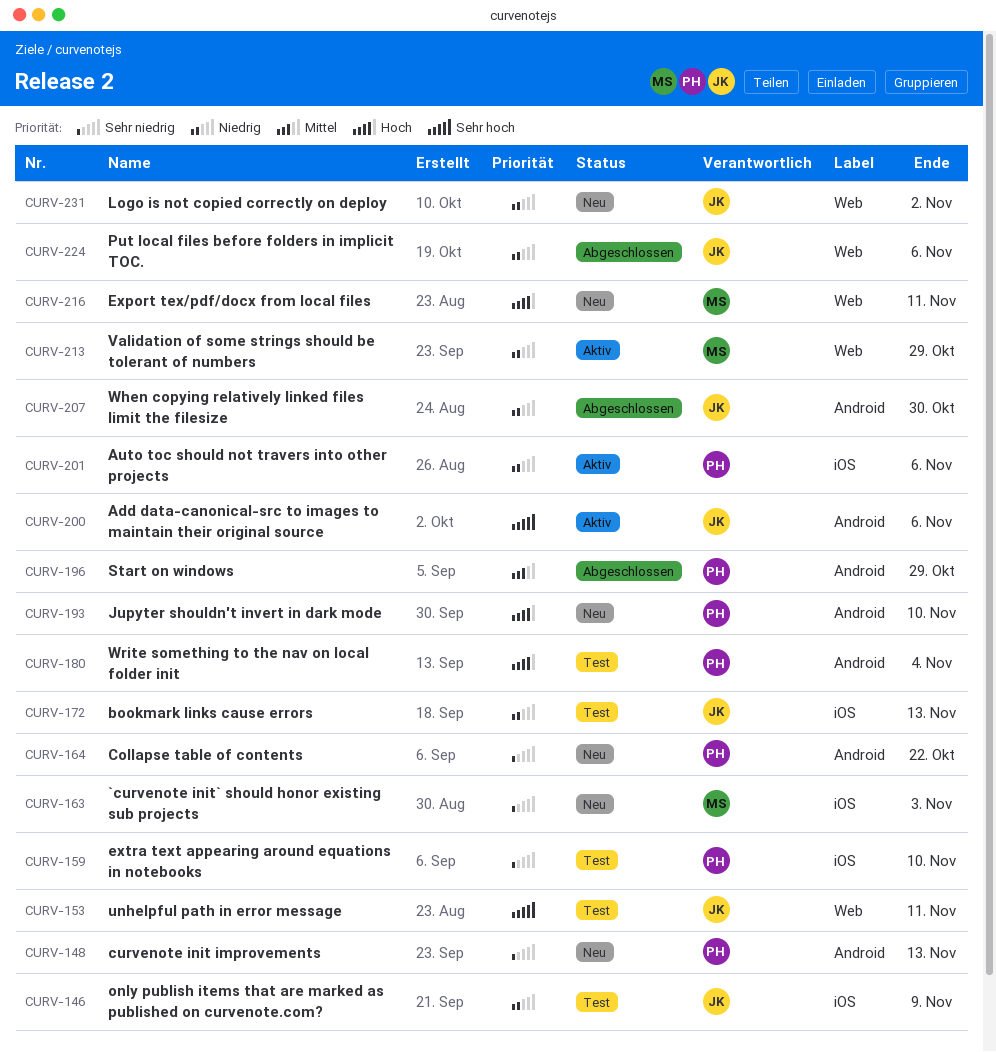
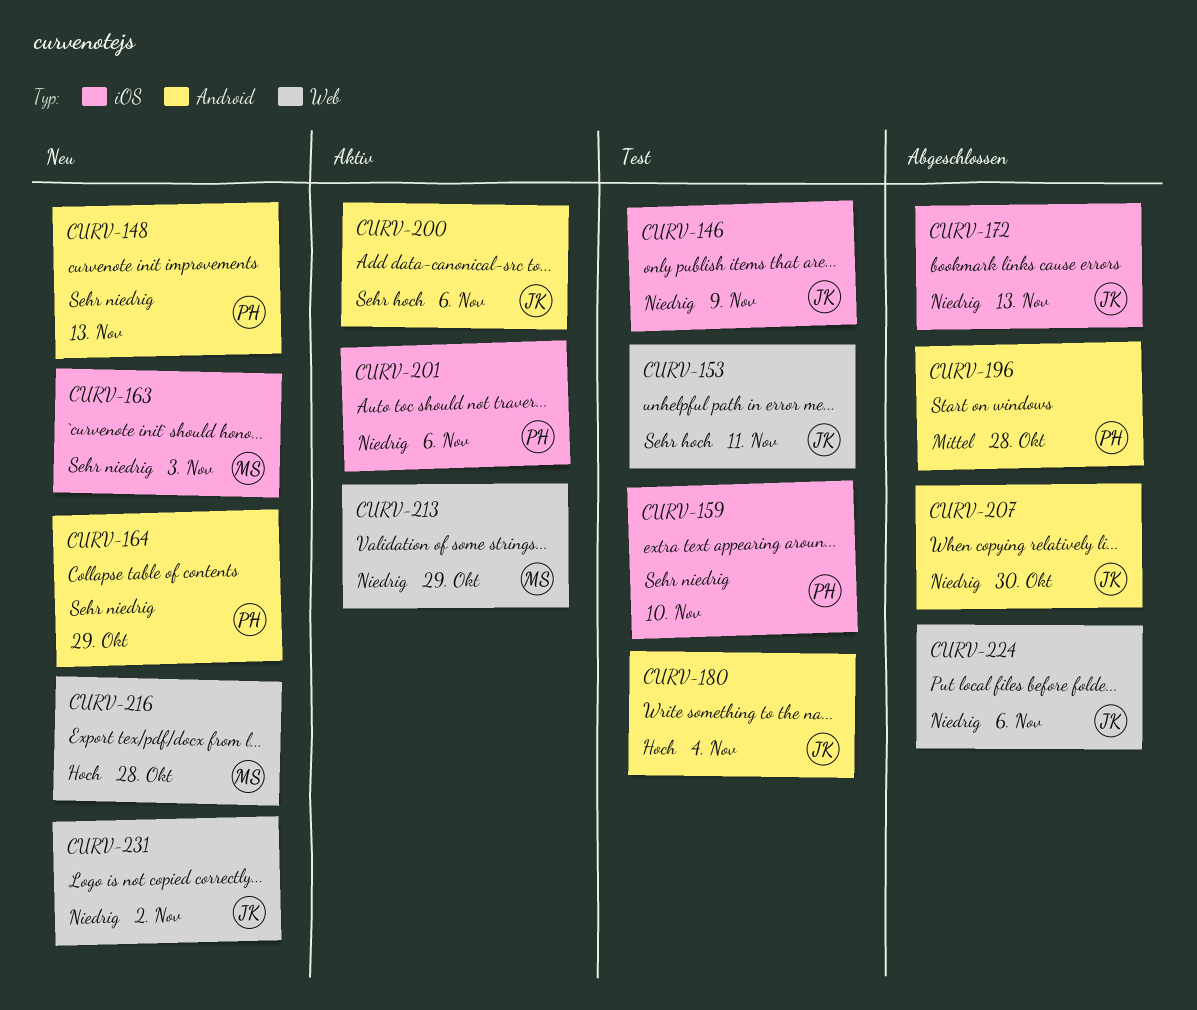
CURV-164, due: Oct 22 -> Oct 29
CURV-172, status: Test -> Abgeschlossen
CURV-180, owner: PH -> JK
CURV-193: present -> none
CURV-196, due: Oct 29 -> Oct 28
CURV-216, due: Nov 11 -> Oct 28

